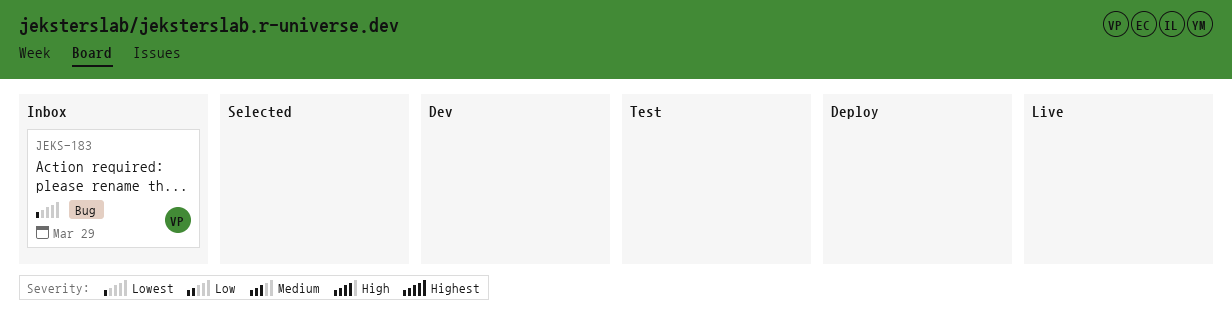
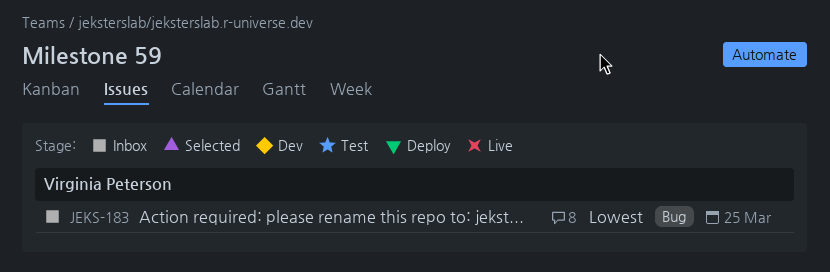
JEKS-183, due: Mar 29 -> Mar 25

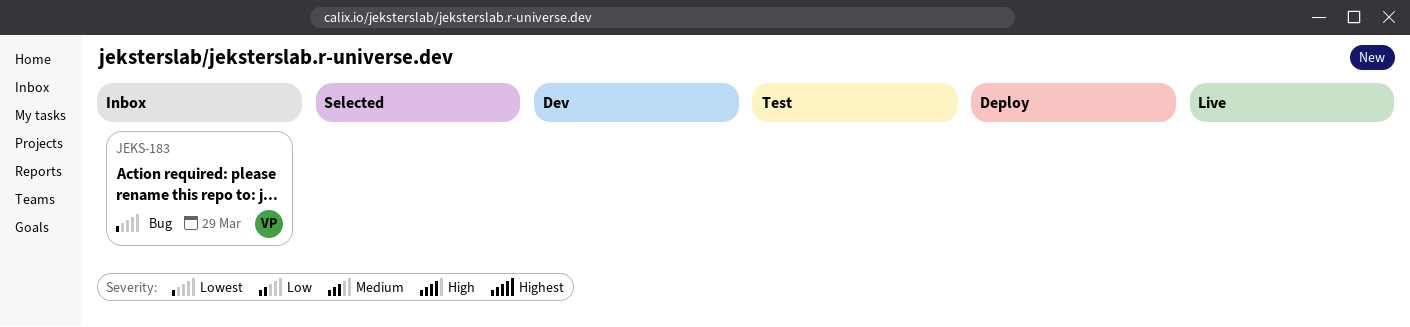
JEKS-183, due: Mar 25 -> Mar 29

